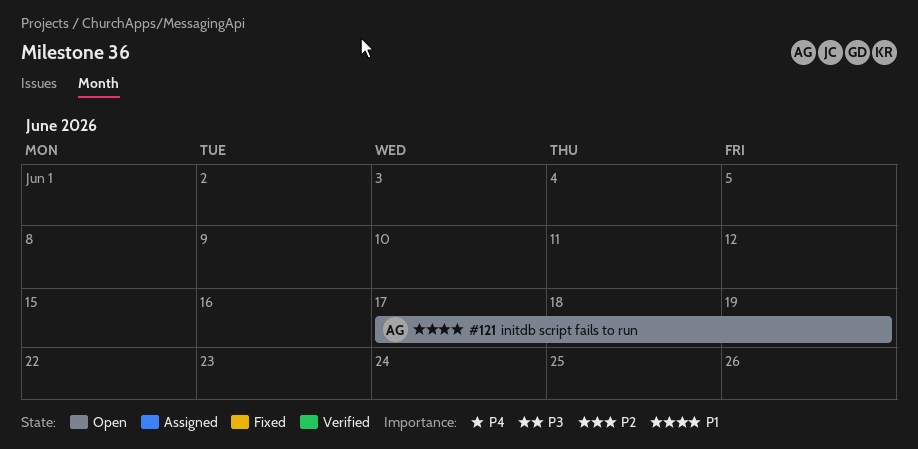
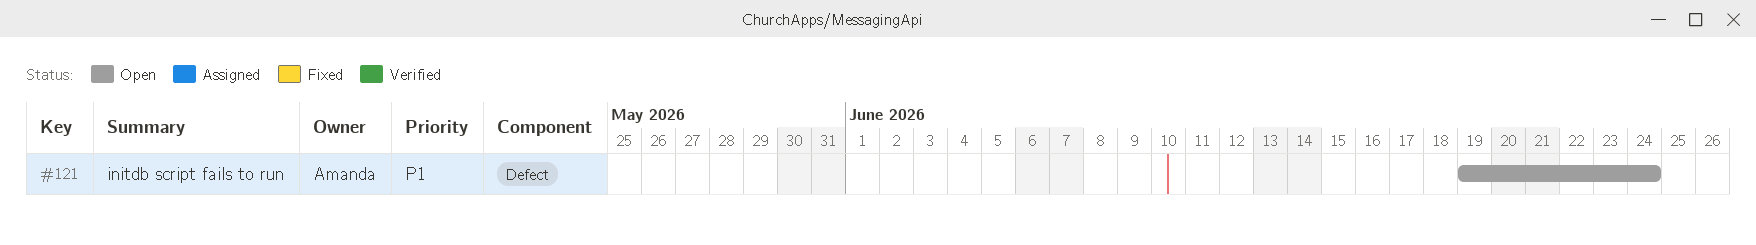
#121, start: Jun 17 -> Jun 19
#121, due: Jun 19 -> Jun 24

